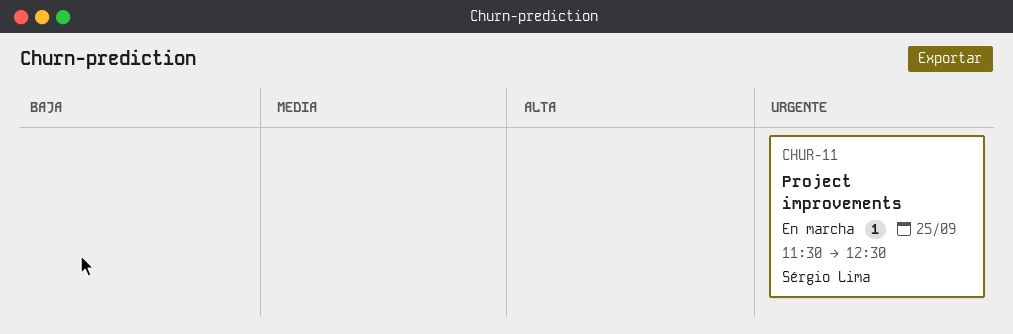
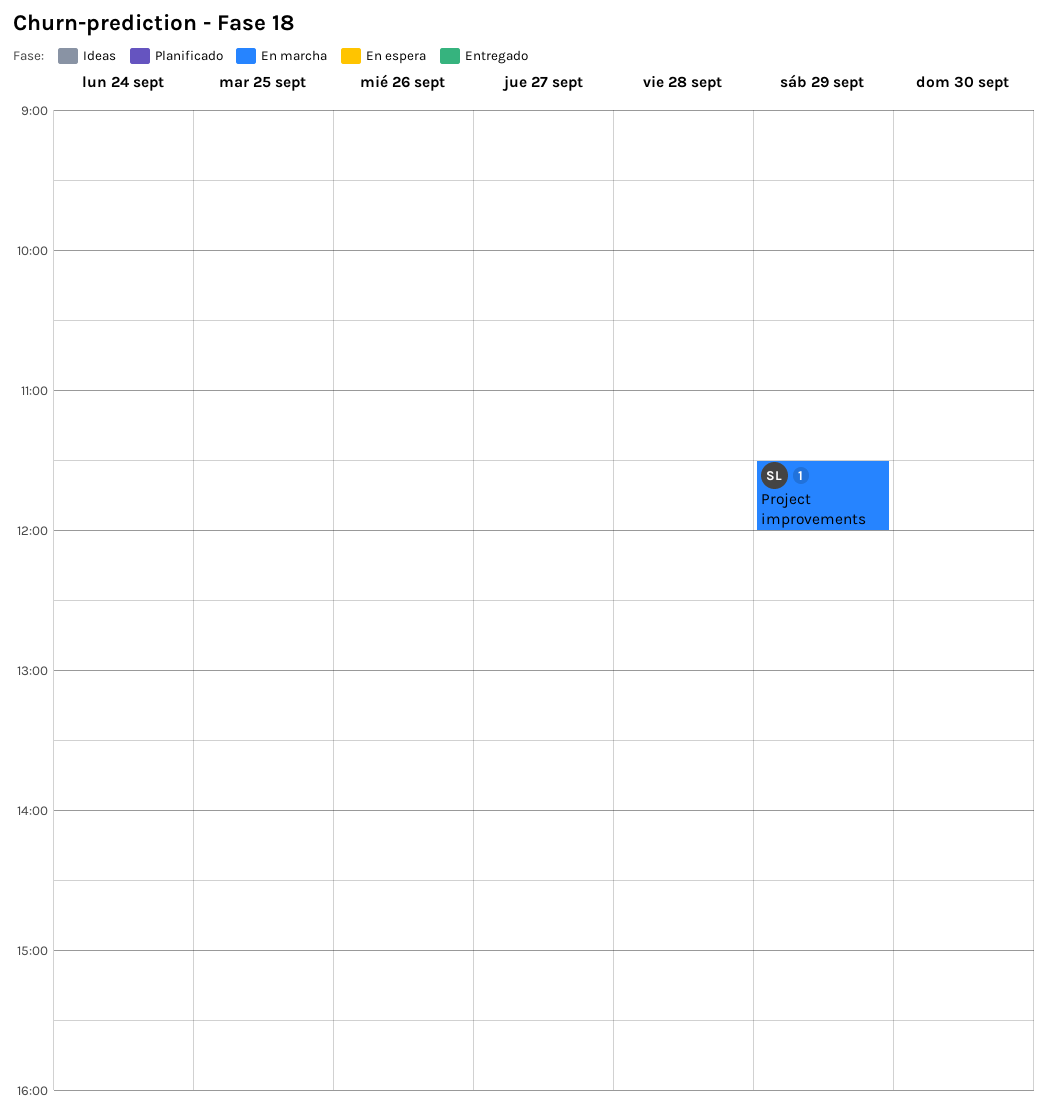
Project improvements, day: Sep 25 -> Sep 29
Project improvements, ends: 12:30 -> 12:00

